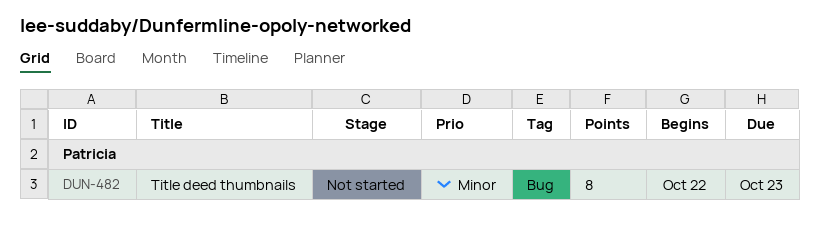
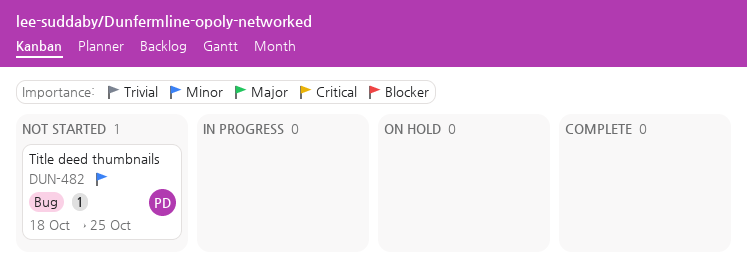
DUN-482, estimate: 8 -> 1
DUN-482, start: Oct 22 -> Oct 18
DUN-482, due: Oct 23 -> Oct 25

